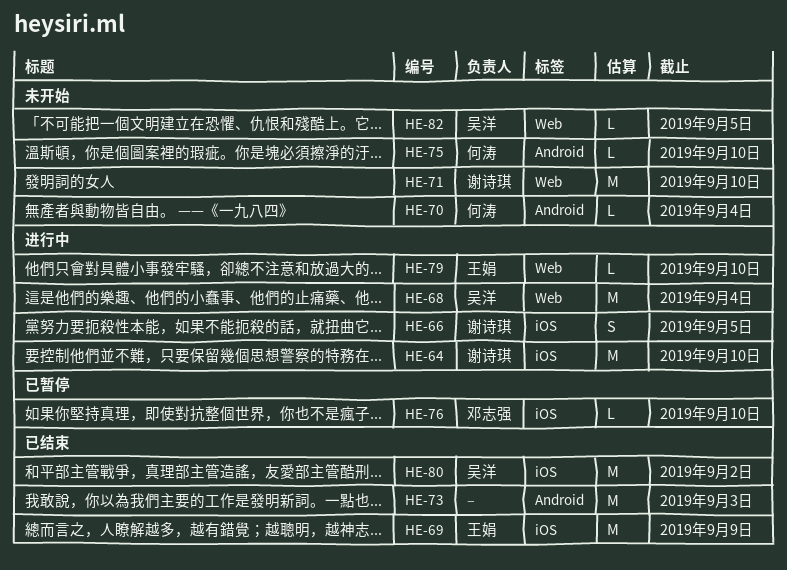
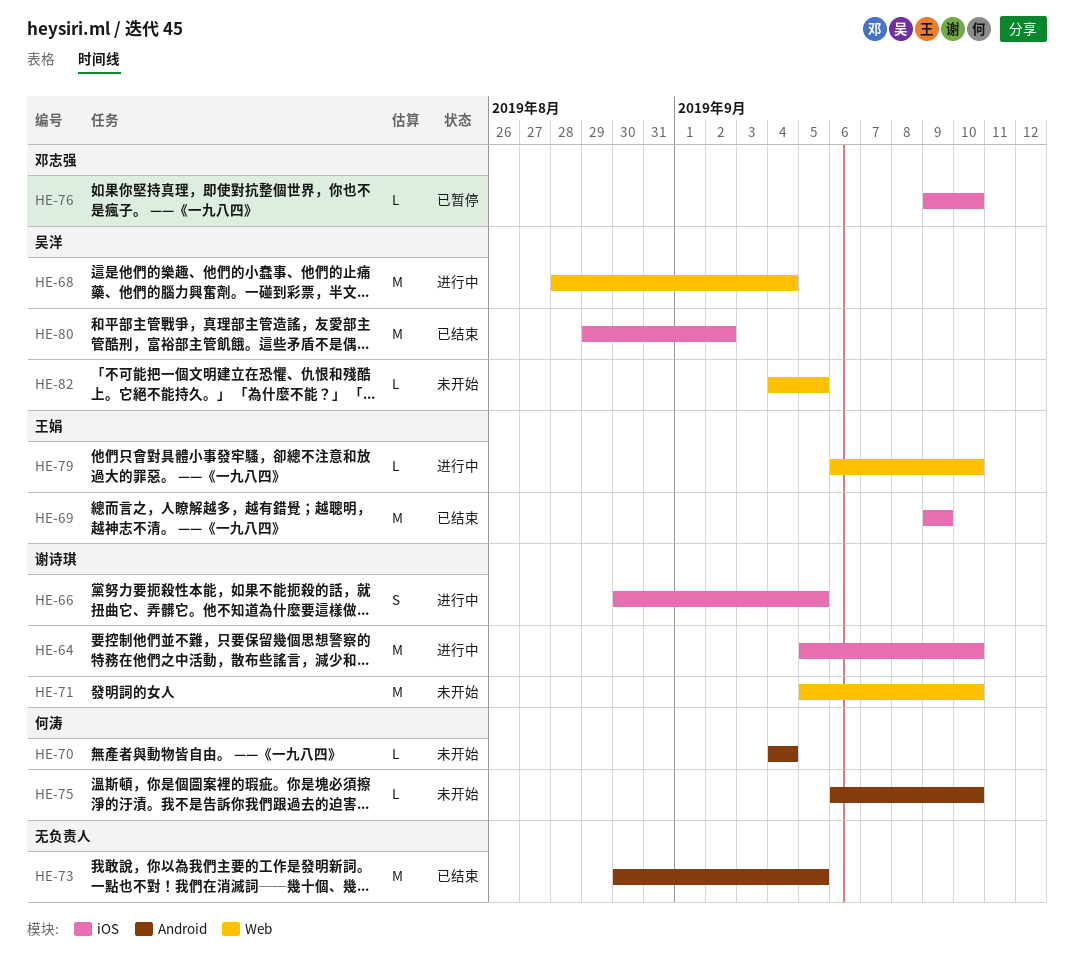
HE-73, due: Sep 3 -> Sep 5

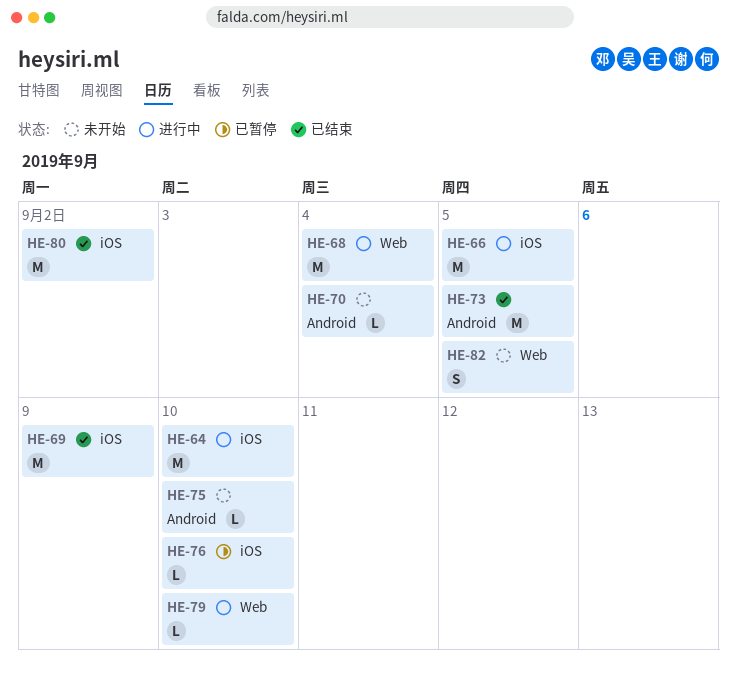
HE-66, estimate: S -> M
HE-71: present -> none
HE-82, estimate: L -> S

